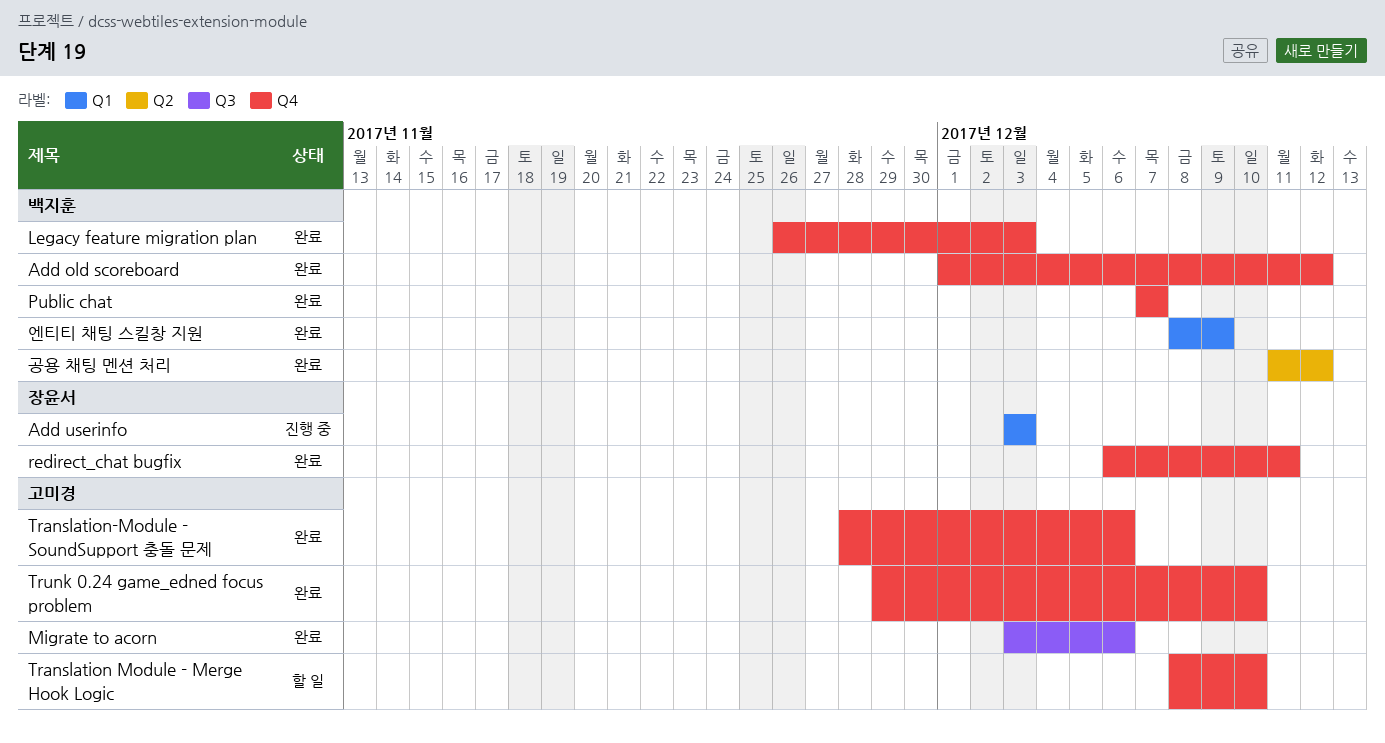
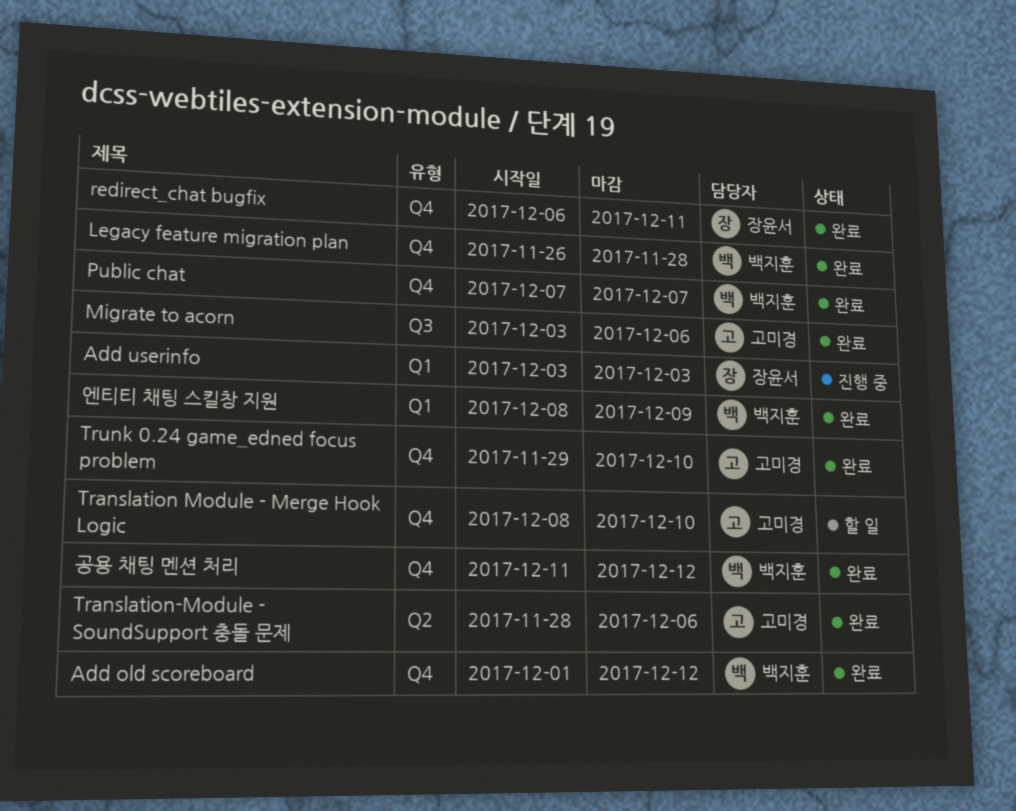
Legacy feature migration plan, due: Dec 3 -> Nov 28
Translation-Module - SoundSupport 충돌 문제, label: Q4 -> Q2
공용 채팅 멘션 처리, label: Q2 -> Q4

